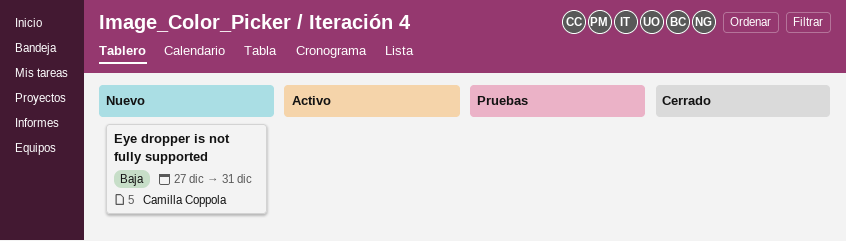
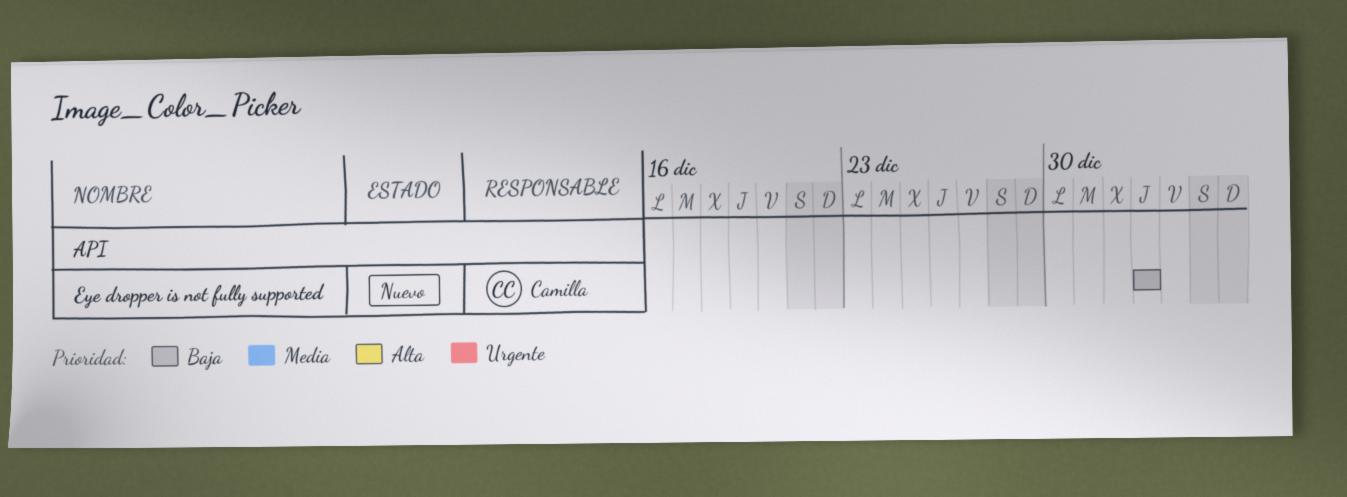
Eye dropper is not fully supported, start: Dec 27 -> Jan 2
Eye dropper is not fully supported, due: Dec 31 -> Jan 2

